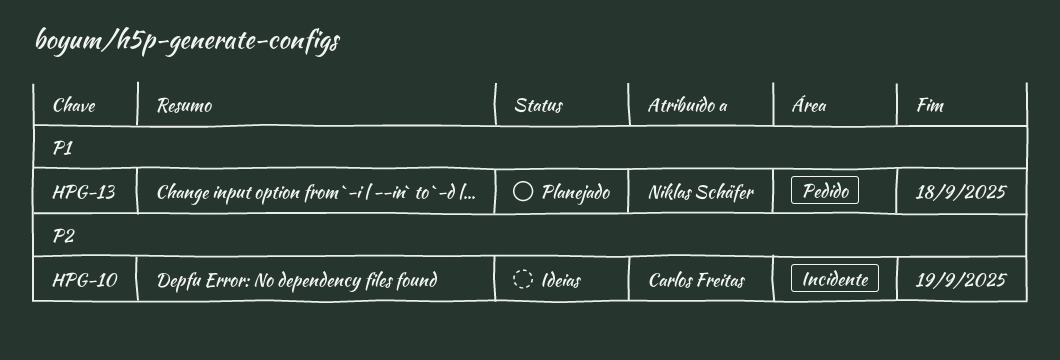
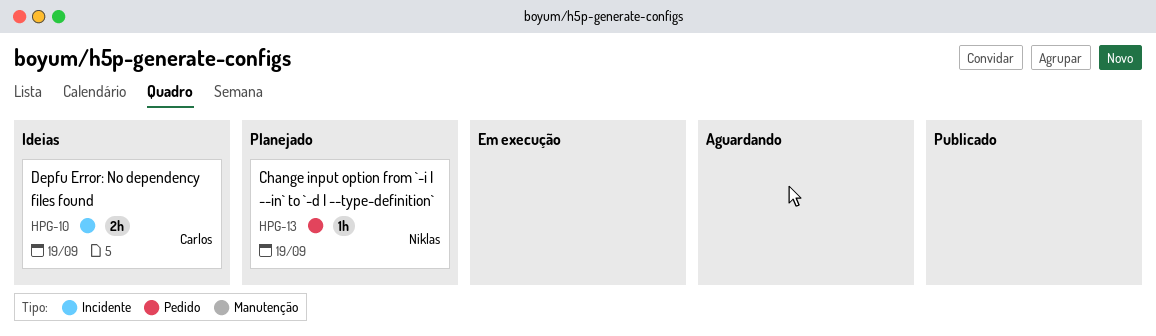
HPG-13, due: Sep 18 -> Sep 19

